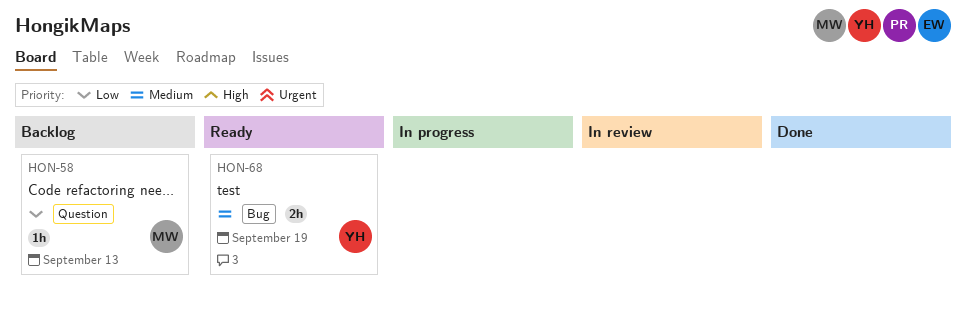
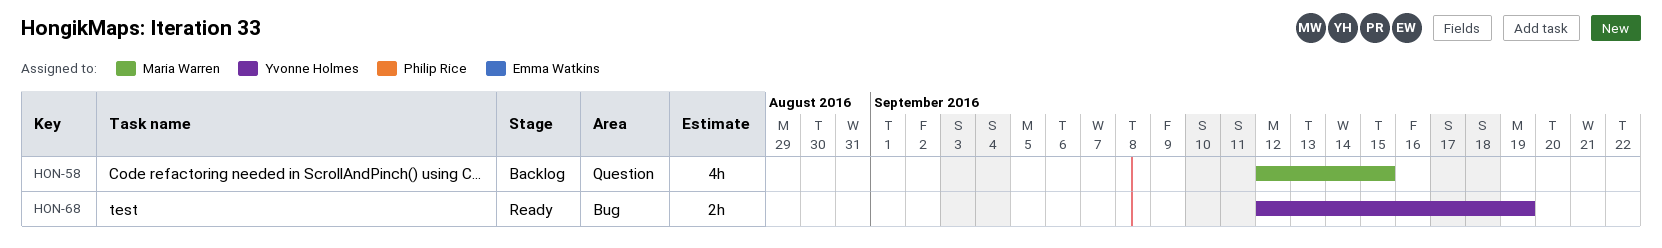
HON-58, estimate: 1h -> 4h
HON-58, due: Sep 13 -> Sep 15

